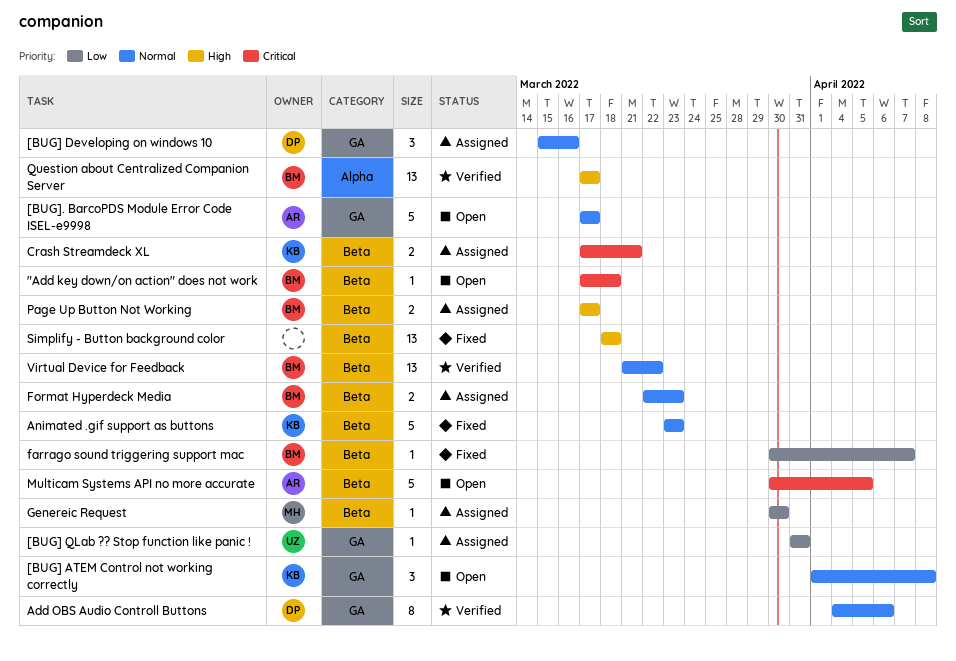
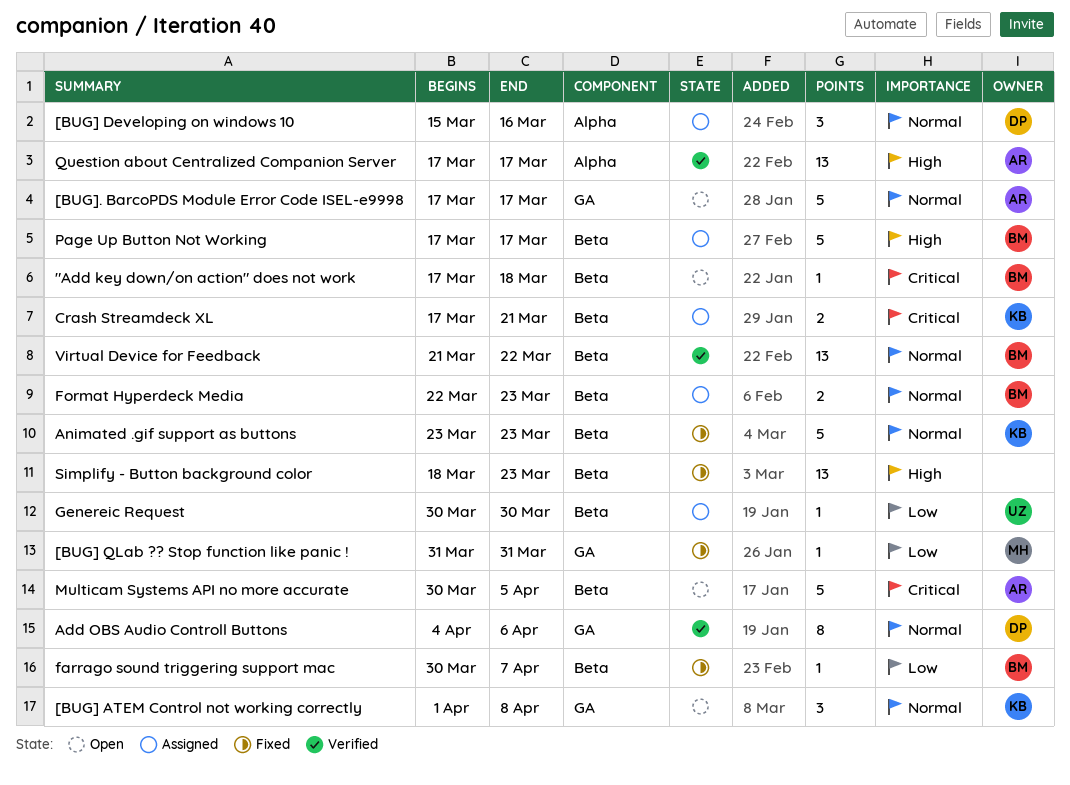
[BUG] Developing on windows 10, label: GA -> Alpha
[BUG] QLab ?? Stop function like panic !, status: Assigned -> Fixed
[BUG] QLab ?? Stop function like panic !, owner: UZ -> MH
Genereic Request, owner: MH -> UZ
Page Up Button Not Working, estimate: 2 -> 5
Question about Centralized Companion Server, owner: BM -> AR
Simplify - Button background color, due: Mar 18 -> Mar 23

